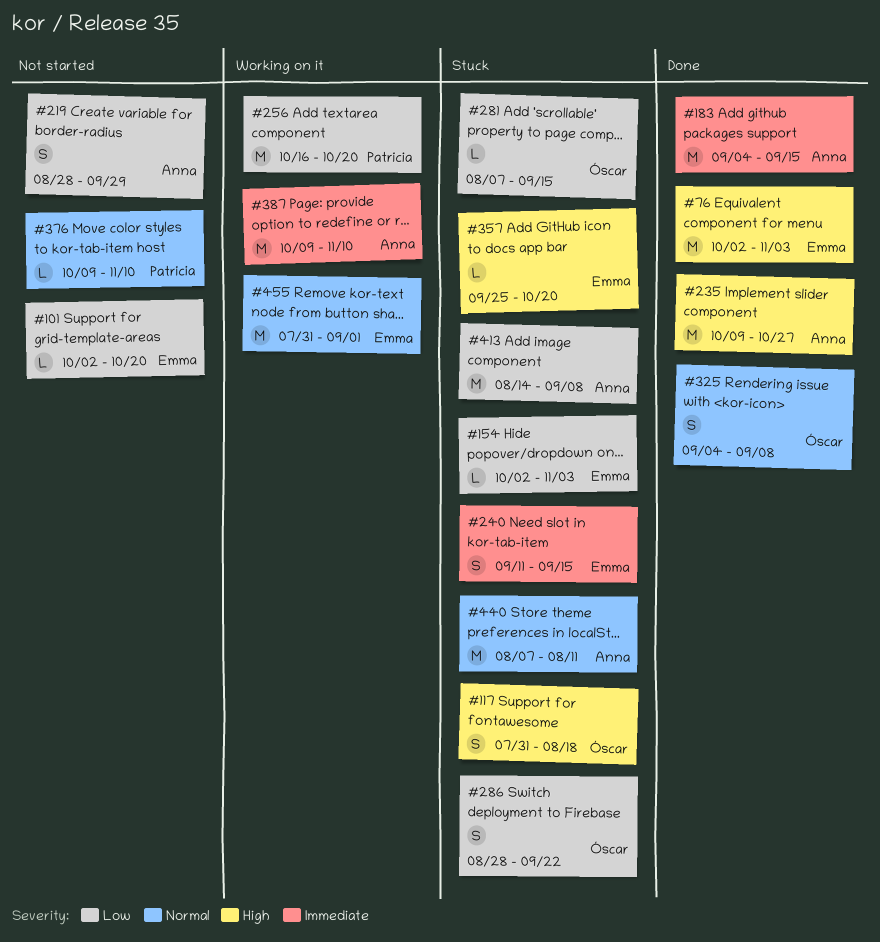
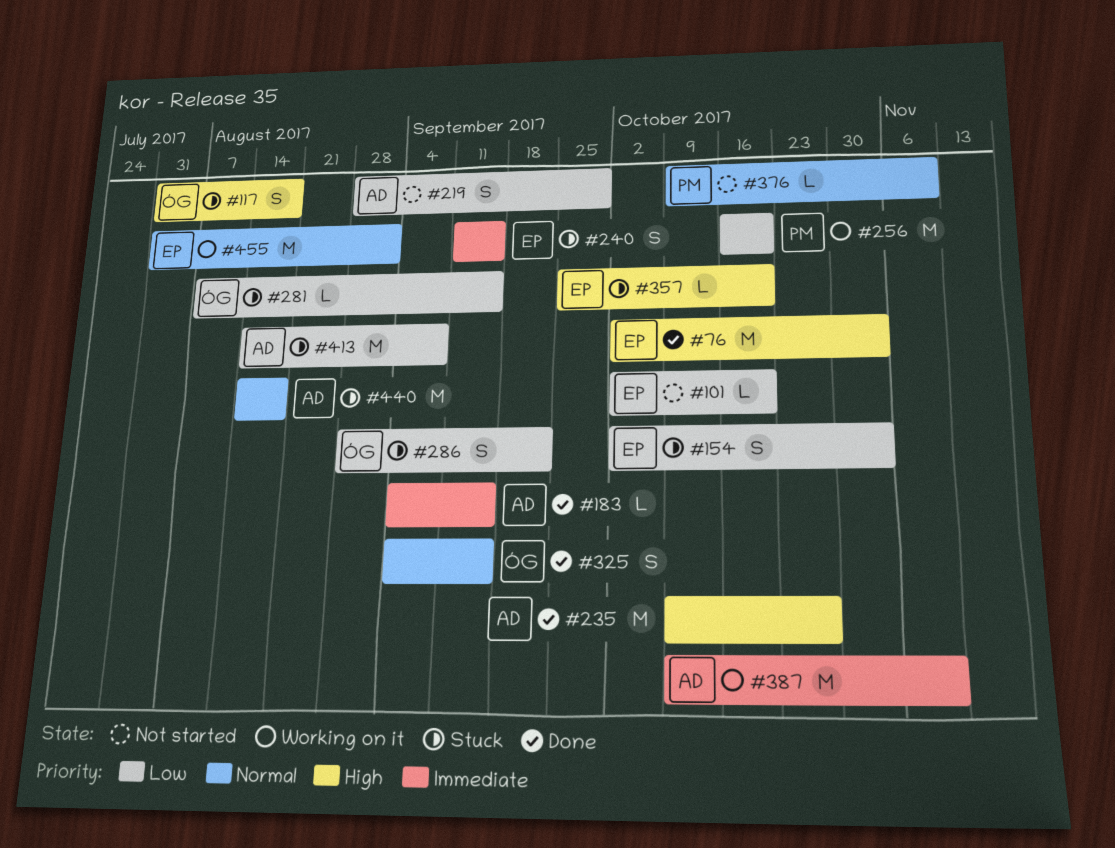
#154, estimate: L -> S
#183, estimate: M -> L
#325, due: Sep 8 -> Sep 15
#440, start: Aug 7 -> Aug 14
#440, due: Aug 11 -> Aug 18

